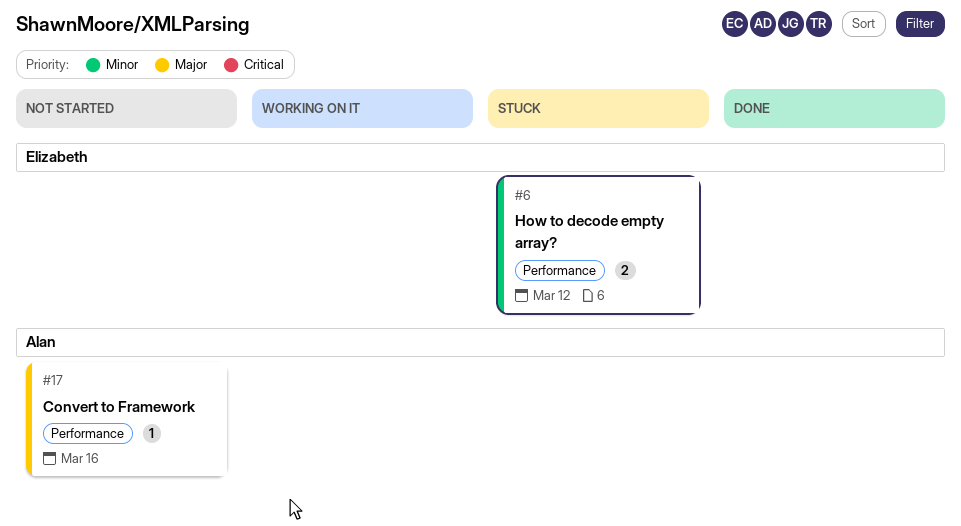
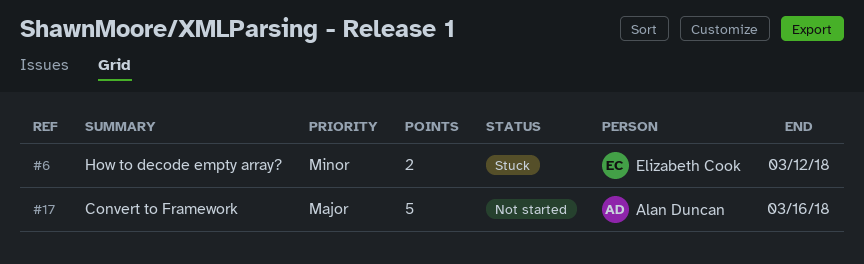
#17, estimate: 1 -> 5

